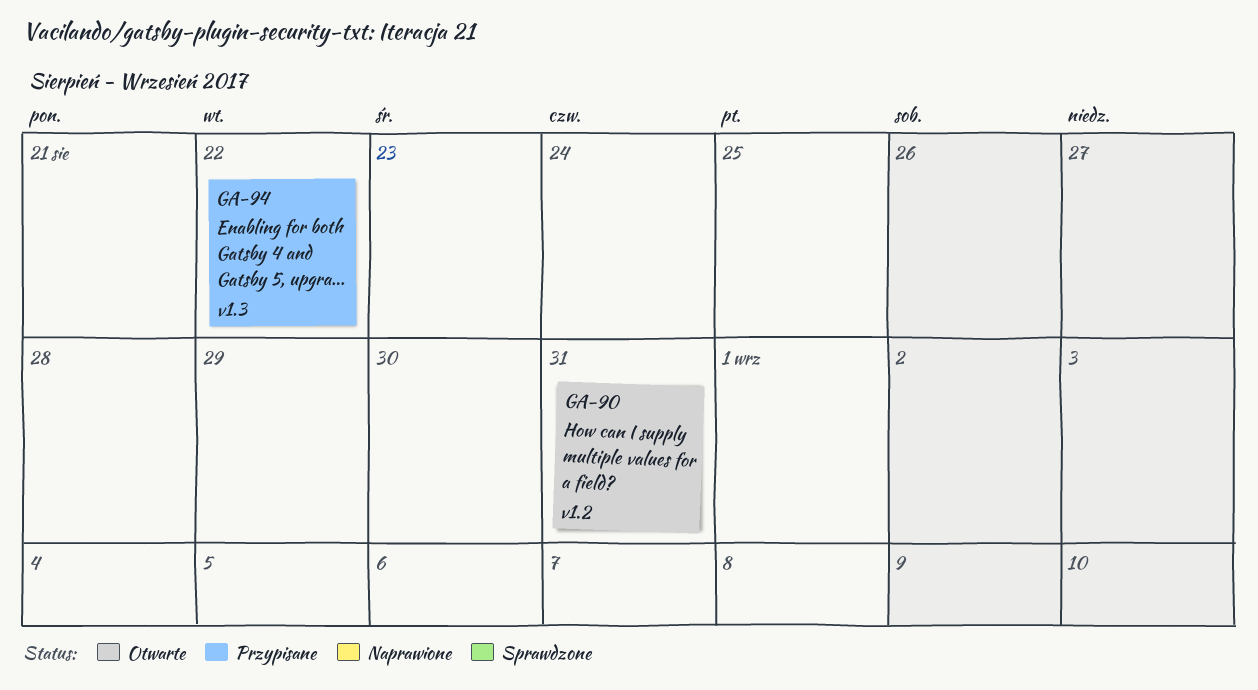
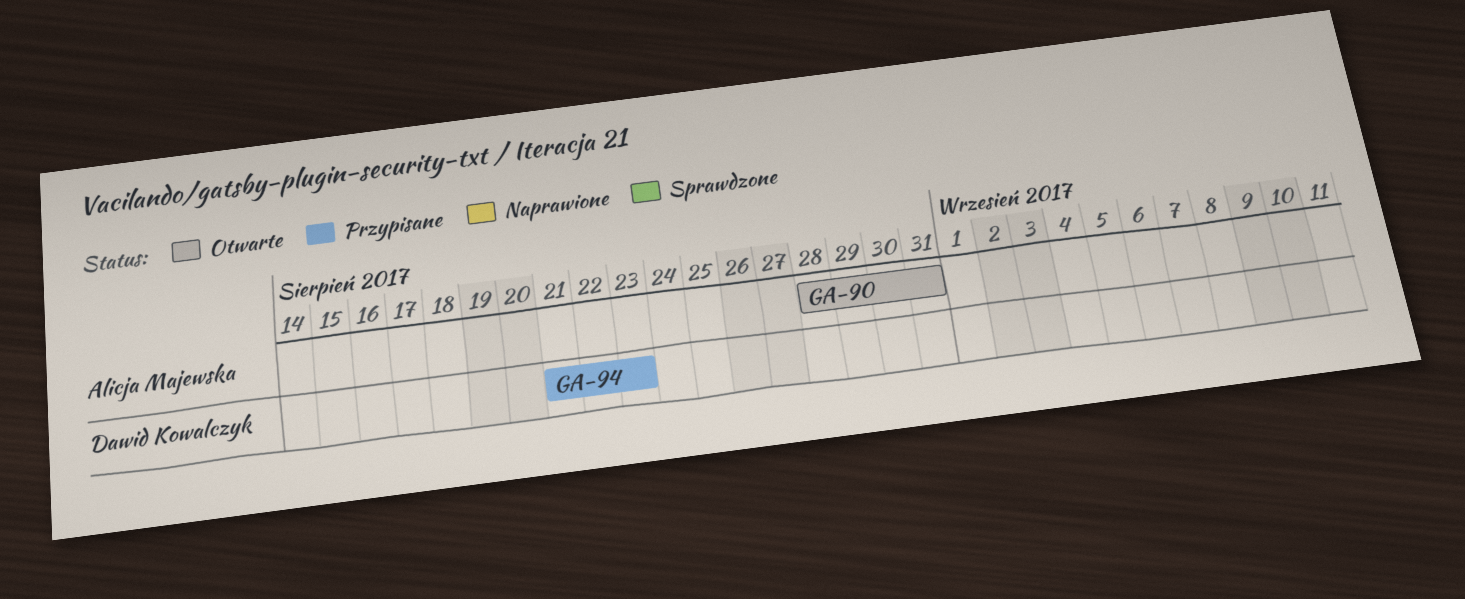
GA-94, due: Aug 22 -> Aug 23

